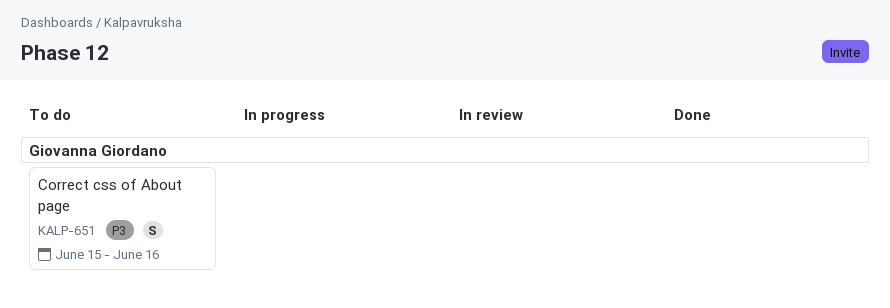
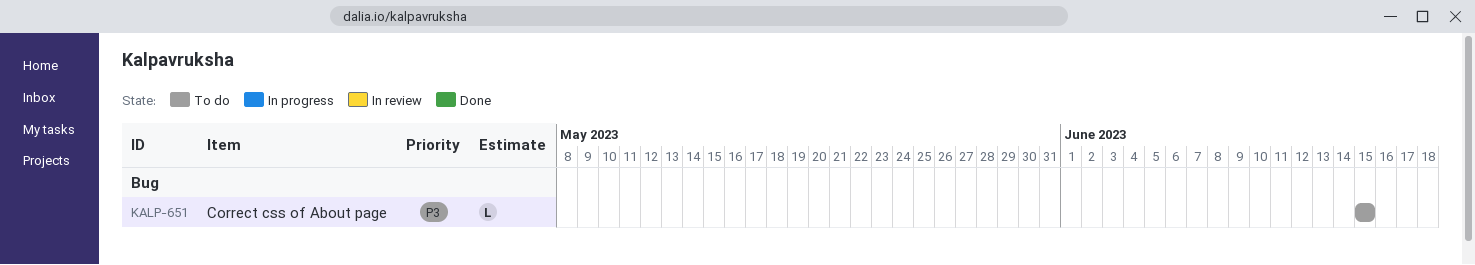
KALP-651, estimate: S -> L
KALP-651, due: Jun 16 -> Jun 15

